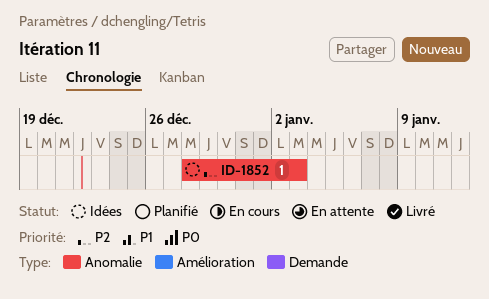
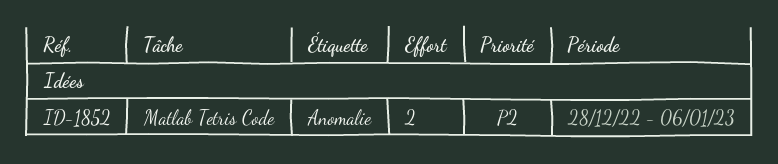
ID-1852, estimate: 1 -> 2
ID-1852, due: Jan 3 -> Jan 6

